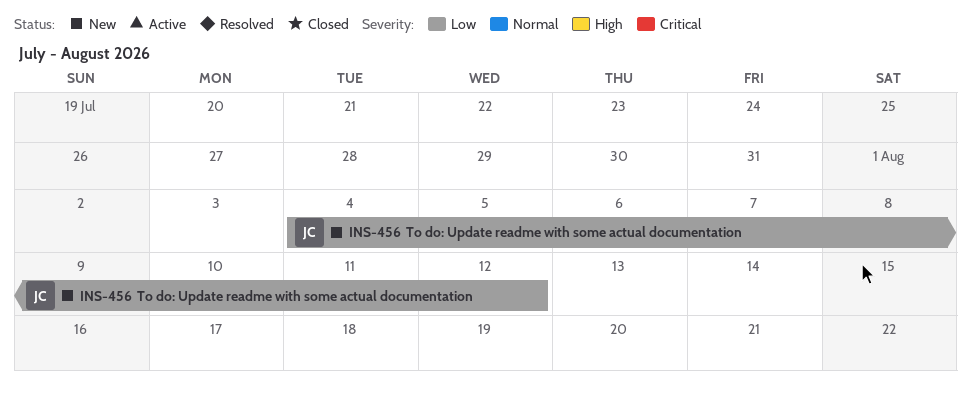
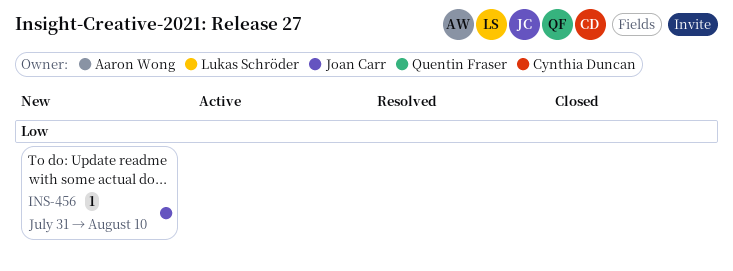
INS-456, start: Aug 4 -> Jul 31
INS-456, due: Aug 12 -> Aug 10

